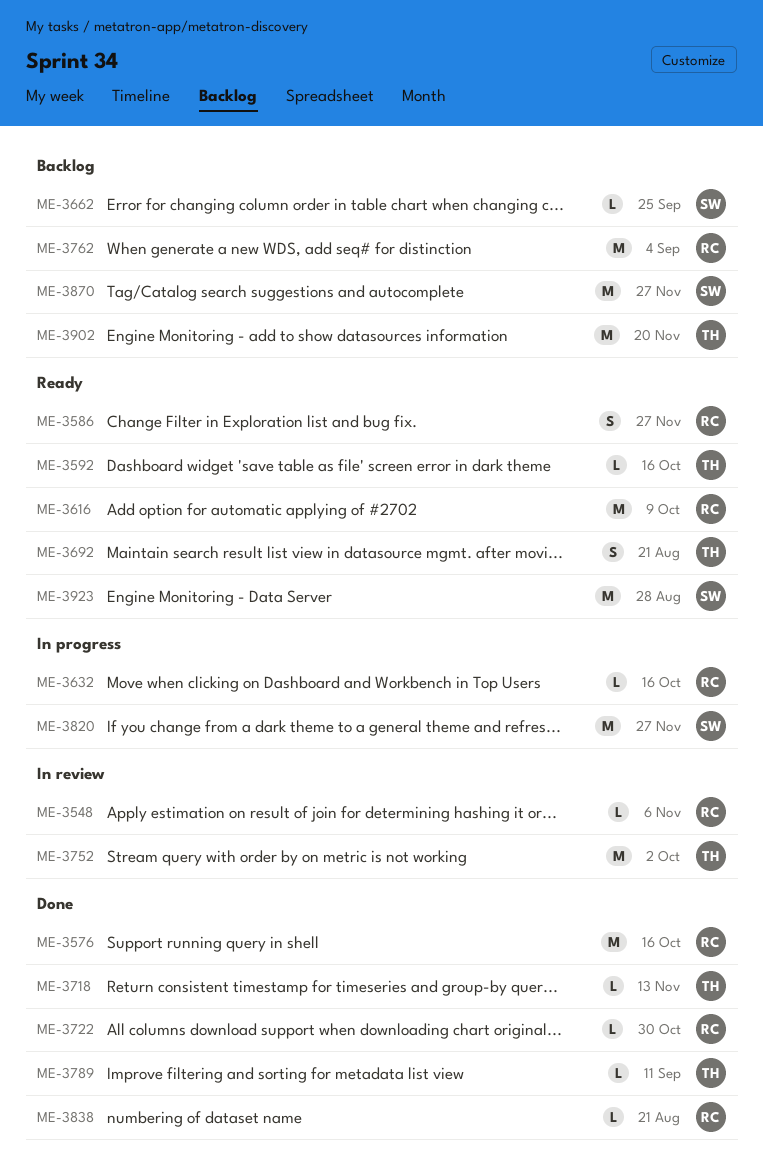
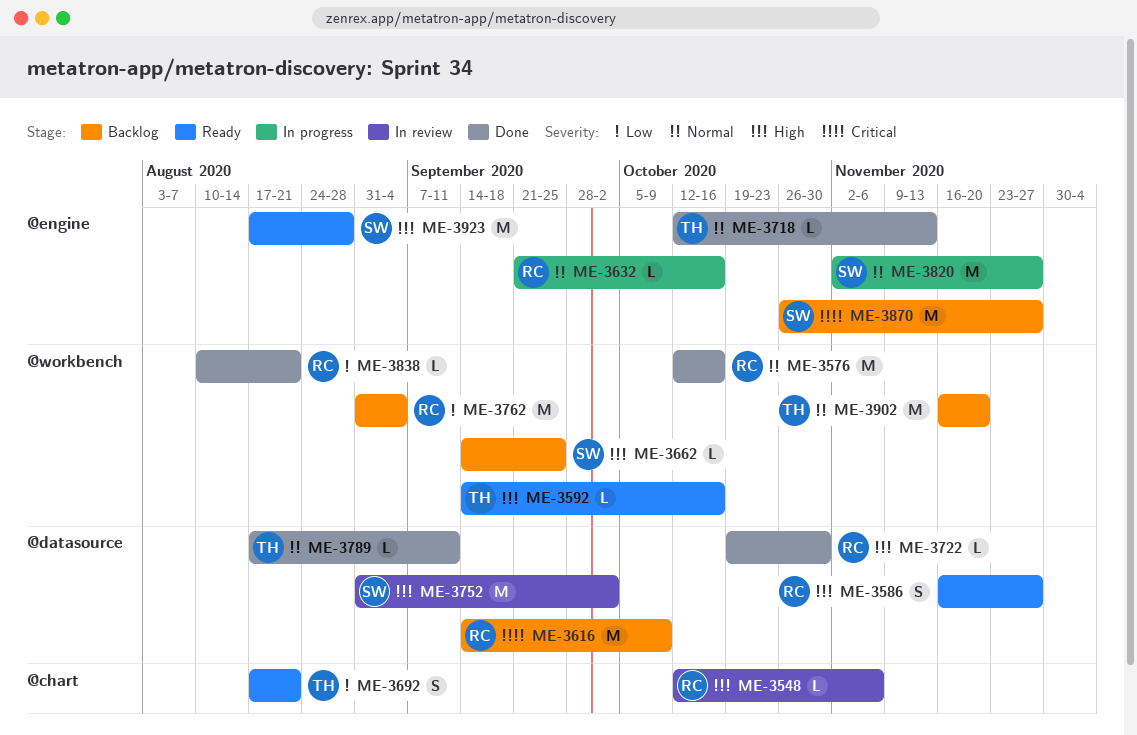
ME-3616, status: Ready -> Backlog
ME-3752, owner: TH -> SW

